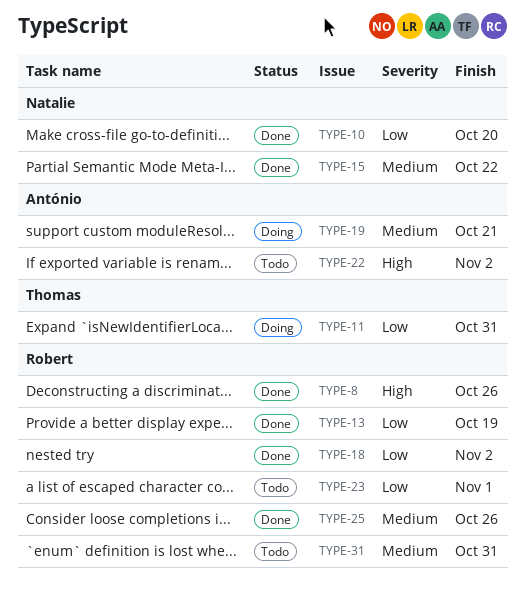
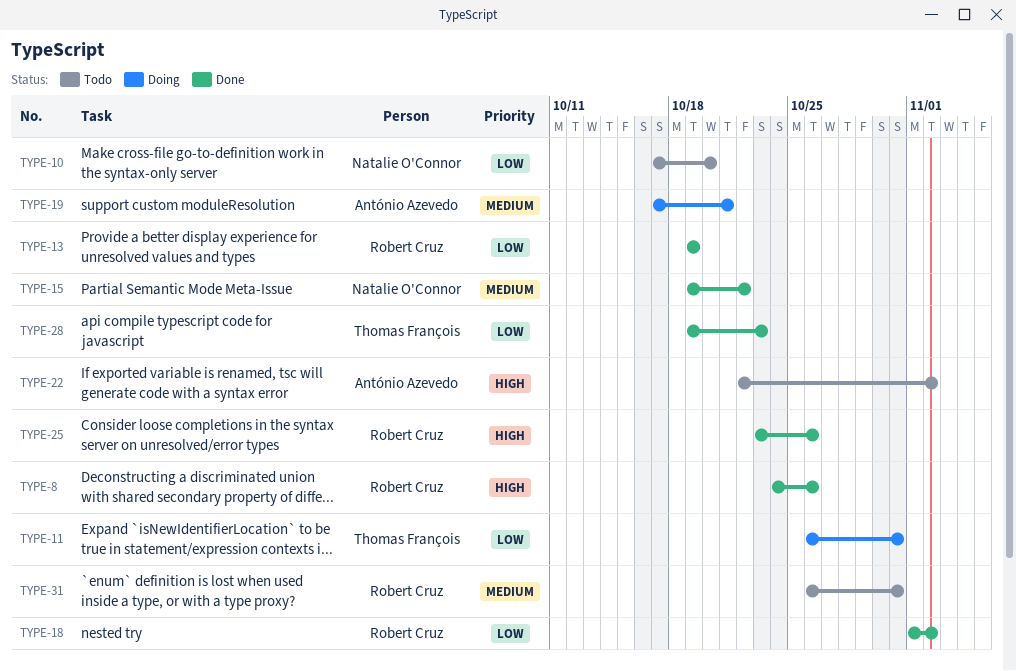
TYPE-10, status: Done -> Todo
TYPE-23: present -> none
TYPE-25, priority: Medium -> High
TYPE-28: none -> present

